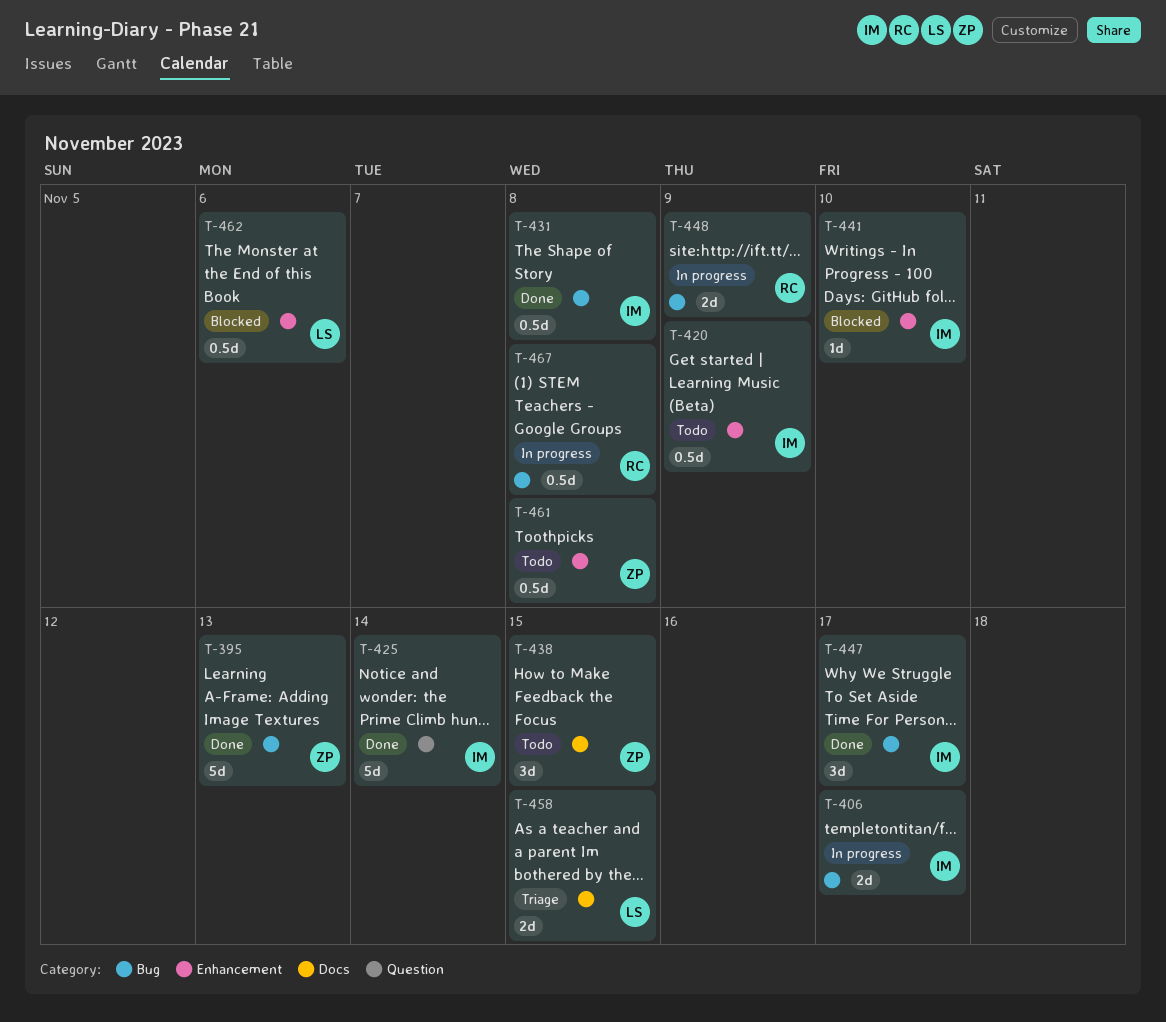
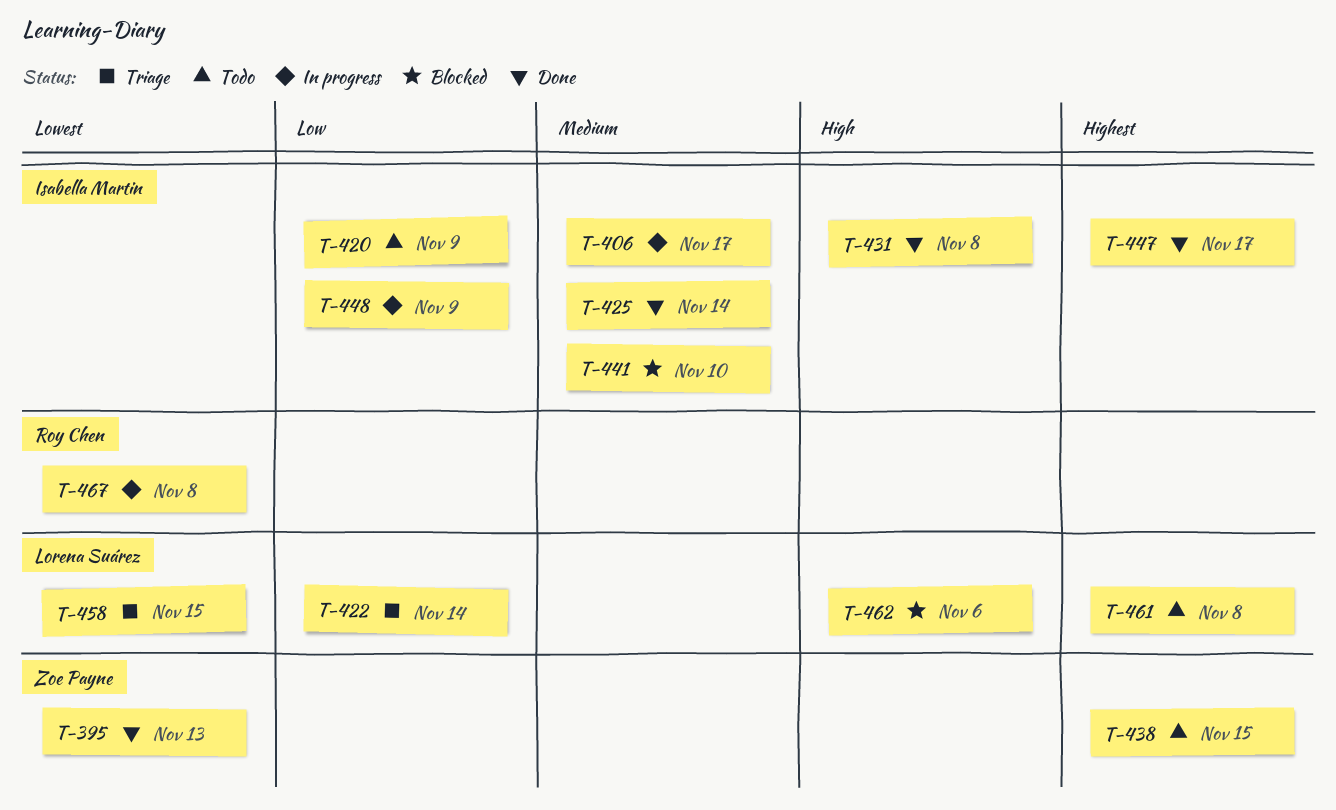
T-422: none -> present
T-448, owner: Roy Chen -> Isabella Martin
T-461, owner: Zoe Payne -> Lorena Suárez

